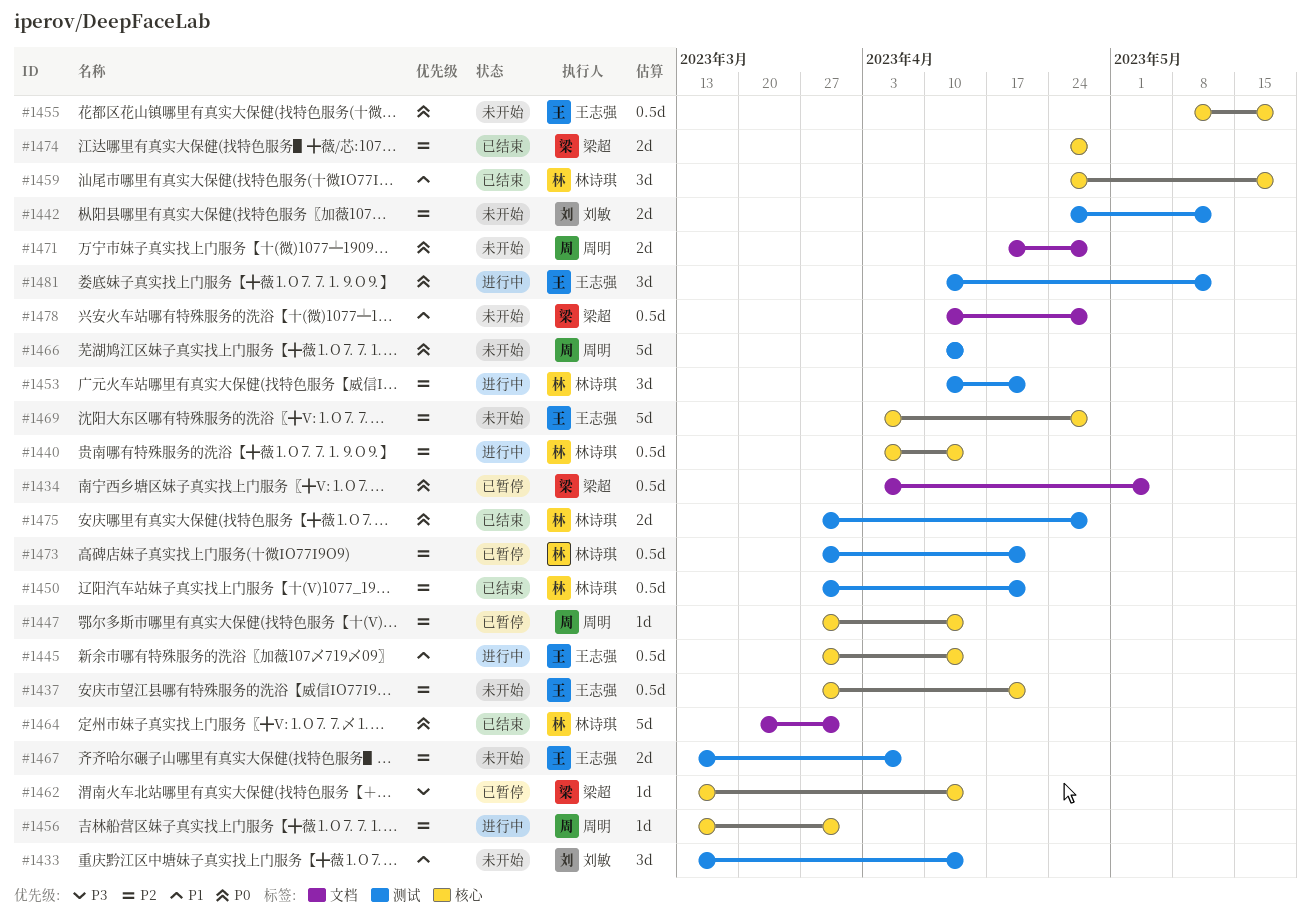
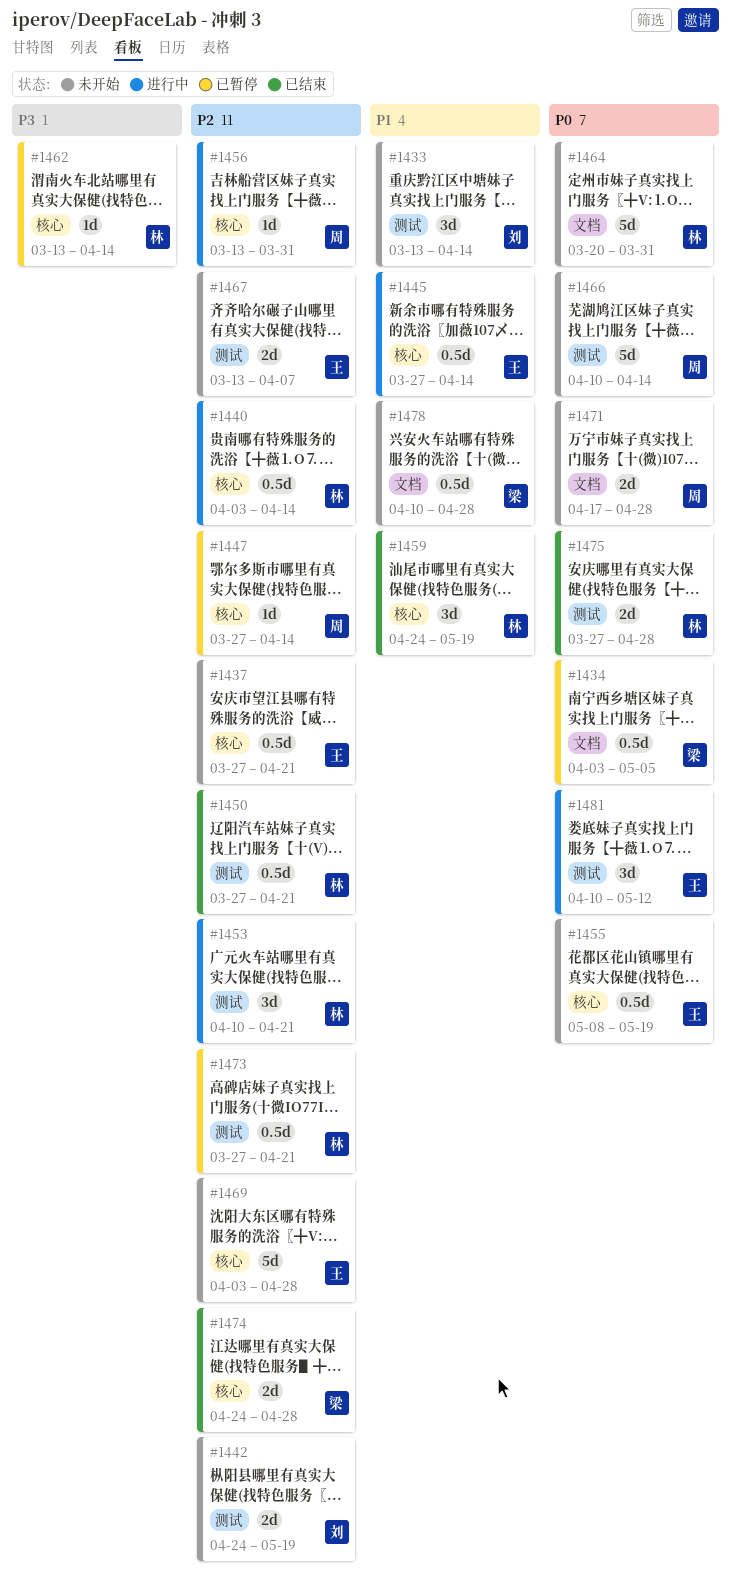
#1442, due: May 12 -> May 19
#1462, owner: 梁超 -> 林诗琪
#1464, status: 已结束 -> 未开始

